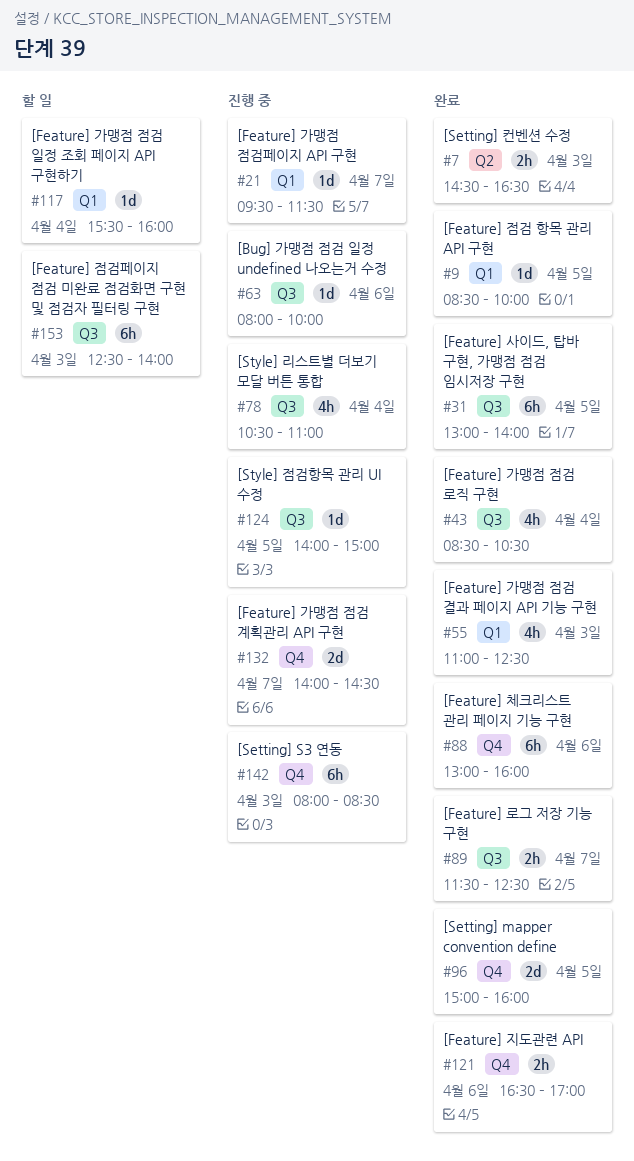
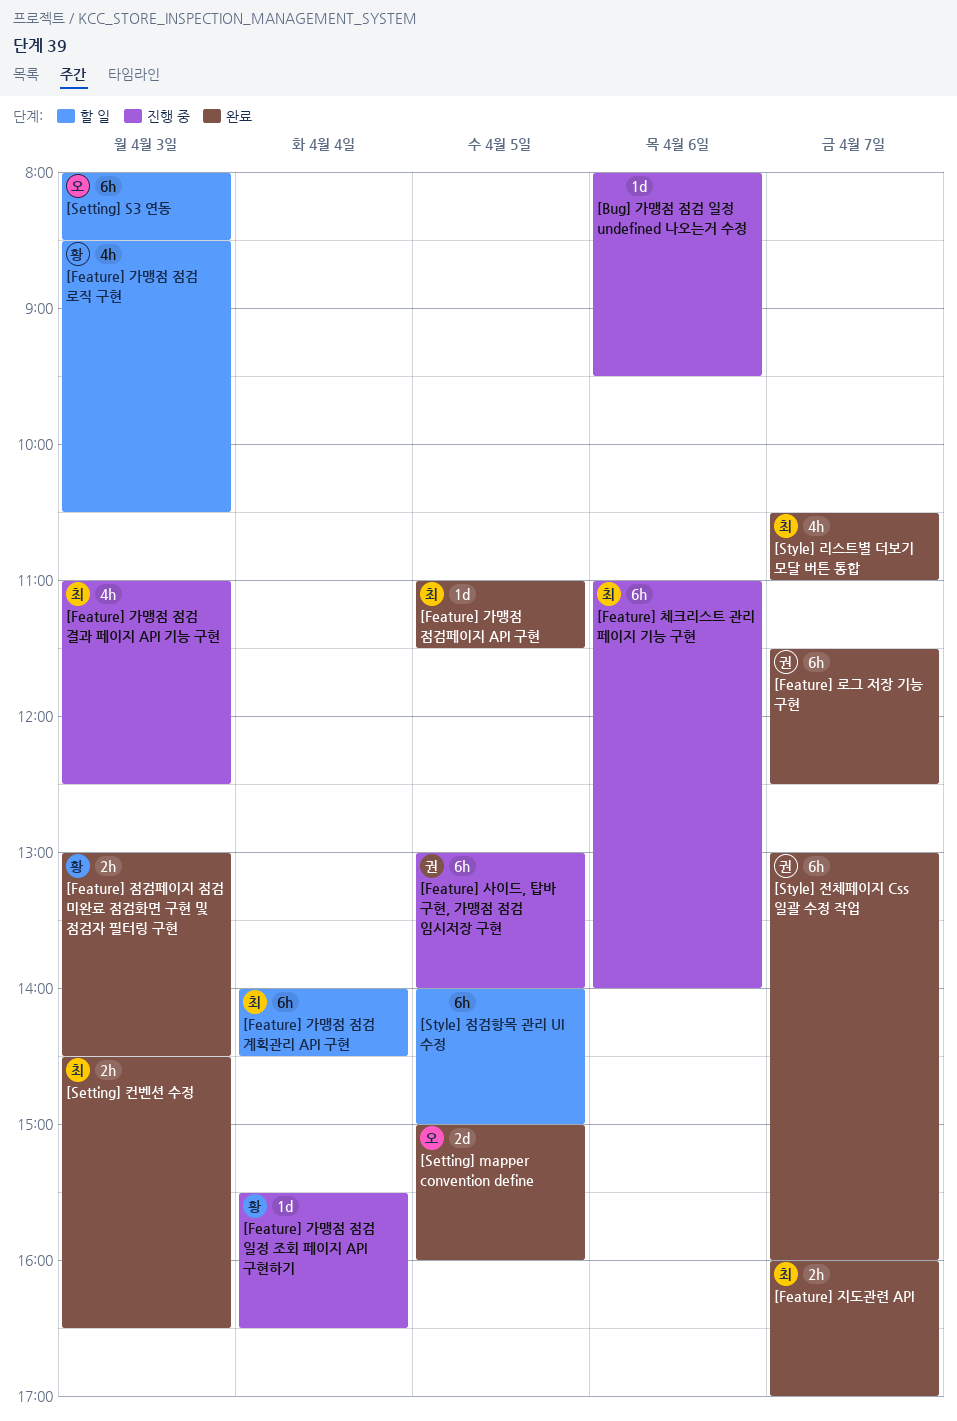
[Bug] 가맹점 점검 일정 undefined 나오는거 수정, ends: 10:00 -> 09:30
[Feature] 가맹점 점검 결과 페이지 API 기능 구현, status: 완료 -> 진행 중
[Feature] 가맹점 점검 계획관리 API 구현, status: 진행 중 -> 할 일
[Feature] 가맹점 점검 계획관리 API 구현, estimate: 2d -> 6h
[Feature] 가맹점 점검 계획관리 API 구현, day: Apr 7 -> Apr 4
[Feature] 가맹점 점검 로직 구현, status: 완료 -> 할 일
[Feature] 가맹점 점검 로직 구현, day: Apr 4 -> Apr 3
[Feature] 가맹점 점검 일정 조회 페이지 API 구현하기, status: 할 일 -> 진행 중
[Feature] 가맹점 점검 일정 조회 페이지 API 구현하기, ends: 16:00 -> 16:30
[Feature] 가맹점 점검페이지 API 구현, status: 진행 중 -> 완료
[Feature] 가맹점 점검페이지 API 구현, day: Apr 7 -> Apr 5
[Feature] 가맹점 점검페이지 API 구현, begins: 09:30 -> 11:00
[Feature] 로그 저장 기능 구현, estimate: 2h -> 6h
[Feature] 사이드, 탑바 구현, 가맹점 점검 임시저장 구현, status: 완료 -> 진행 중
[Feature] 점검 항목 관리 API 구현: present -> none
[Feature] 점검페이지 점검 미완료 점검화면 구현 및 점검자 필터링 구현, status: 할 일 -> 완료
[Feature] 점검페이지 점검 미완료 점검화면 구현 및 점검자 필터링 구현, estimate: 6h -> 2h
[Feature] 점검페이지 점검 미완료 점검화면 구현 및 점검자 필터링 구현, begins: 12:30 -> 13:00
[Feature] 점검페이지 점검 미완료 점검화면 구현 및 점검자 필터링 구현, ends: 14:00 -> 14:30
[Feature] 지도관련 API, day: Apr 6 -> Apr 7
[Feature] 지도관련 API, begins: 16:30 -> 16:00
[Feature] 체크리스트 관리 페이지 기능 구현, status: 완료 -> 진행 중
[Feature] 체크리스트 관리 페이지 기능 구현, begins: 13:00 -> 11:00
[Feature] 체크리스트 관리 페이지 기능 구현, ends: 16:00 -> 14:00
[Setting] S3 연동, status: 진행 중 -> 할 일
[Style] 리스트별 더보기 모달 버튼 통합, status: 진행 중 -> 완료
[Style] 리스트별 더보기 모달 버튼 통합, day: Apr 4 -> Apr 7
[Style] 전체페이지 Css 일괄 수정 작업: none -> present
[Style] 점검항목 관리 UI 수정, status: 진행 중 -> 할 일
[Style] 점검항목 관리 UI 수정, estimate: 1d -> 6h

